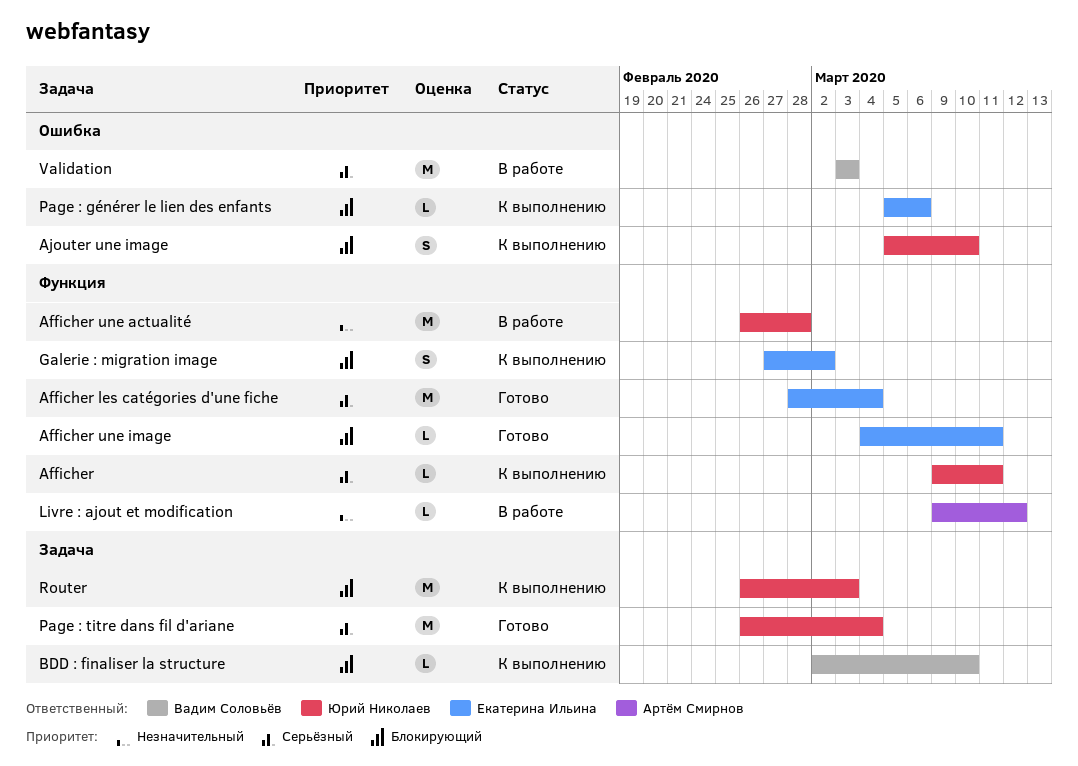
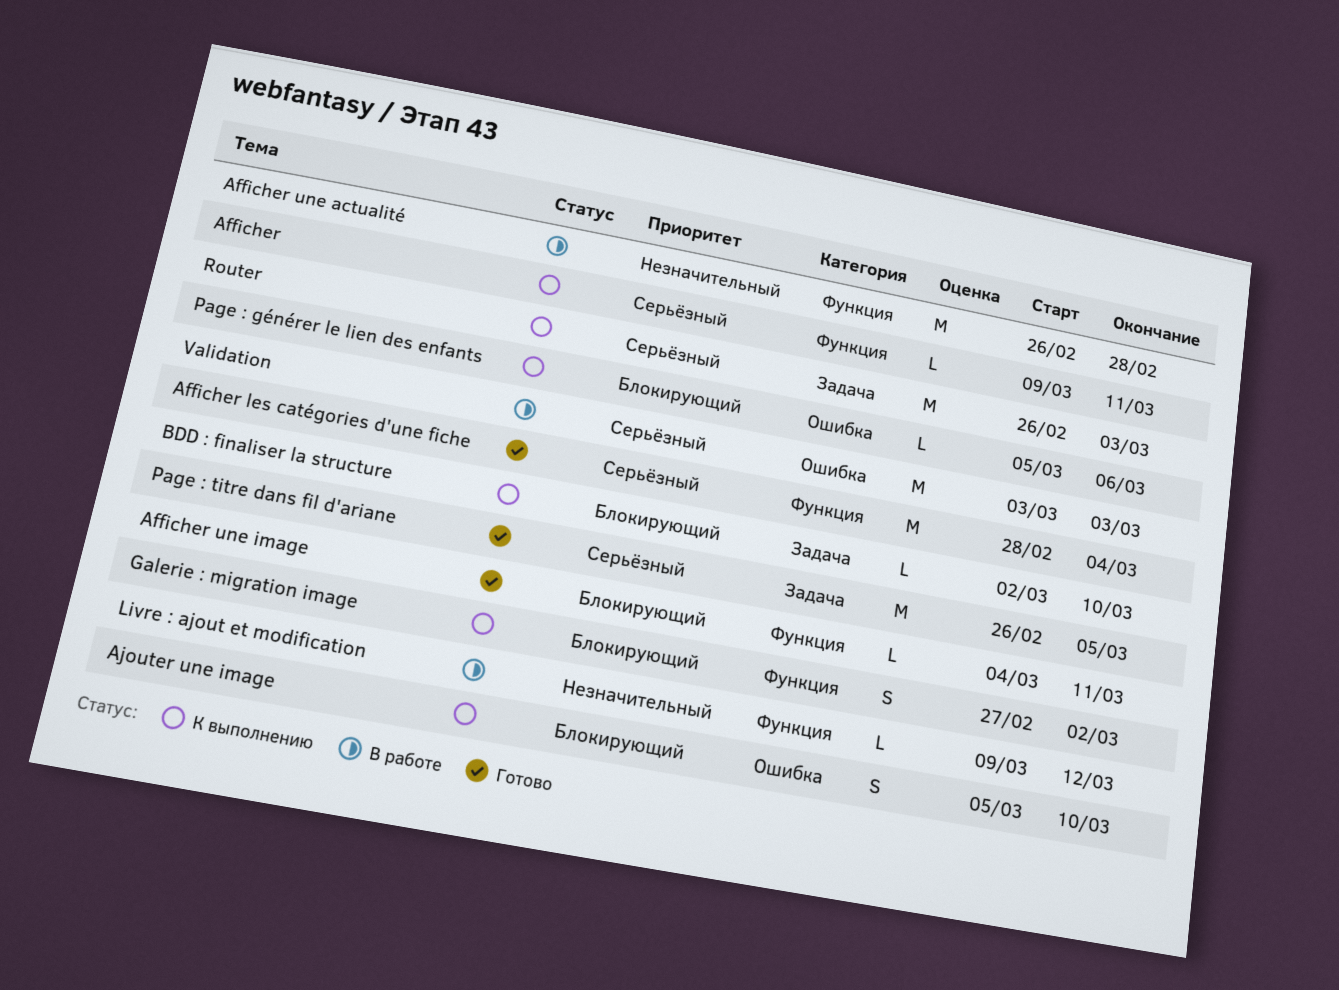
Page : titre dans fil d'ariane, due: Mar 4 -> Mar 5
Router, priority: Блокирующий -> Серьёзный

